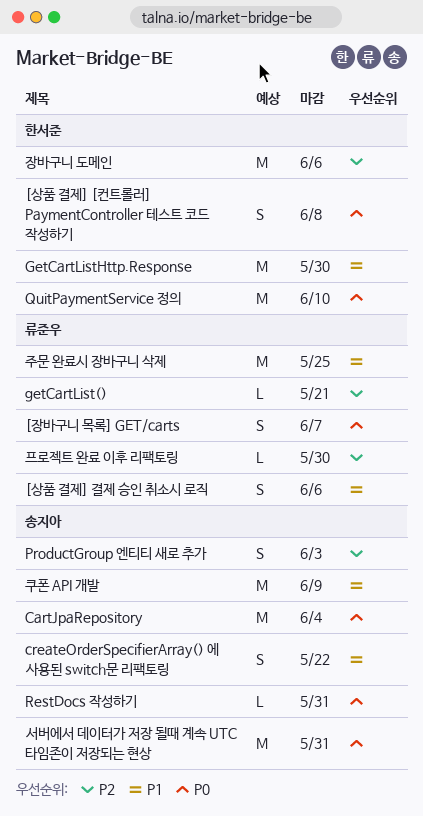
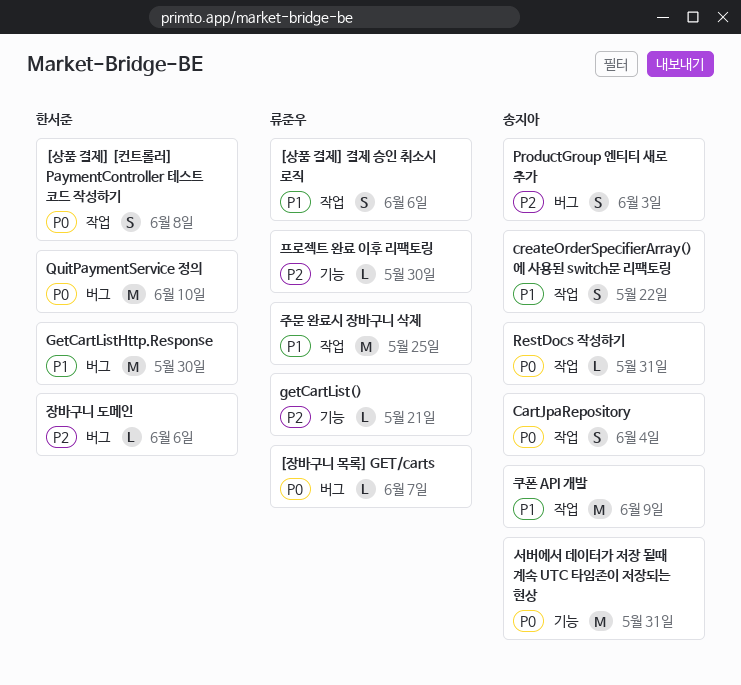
[장바구니 목록] GET/carts, estimate: S -> L
CartJpaRepository, estimate: M -> S
장바구니 도메인, estimate: M -> L

